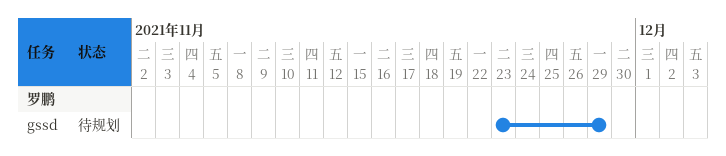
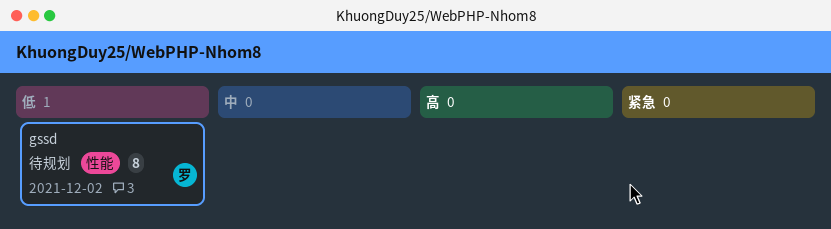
gssd, due: Nov 29 -> Dec 2

